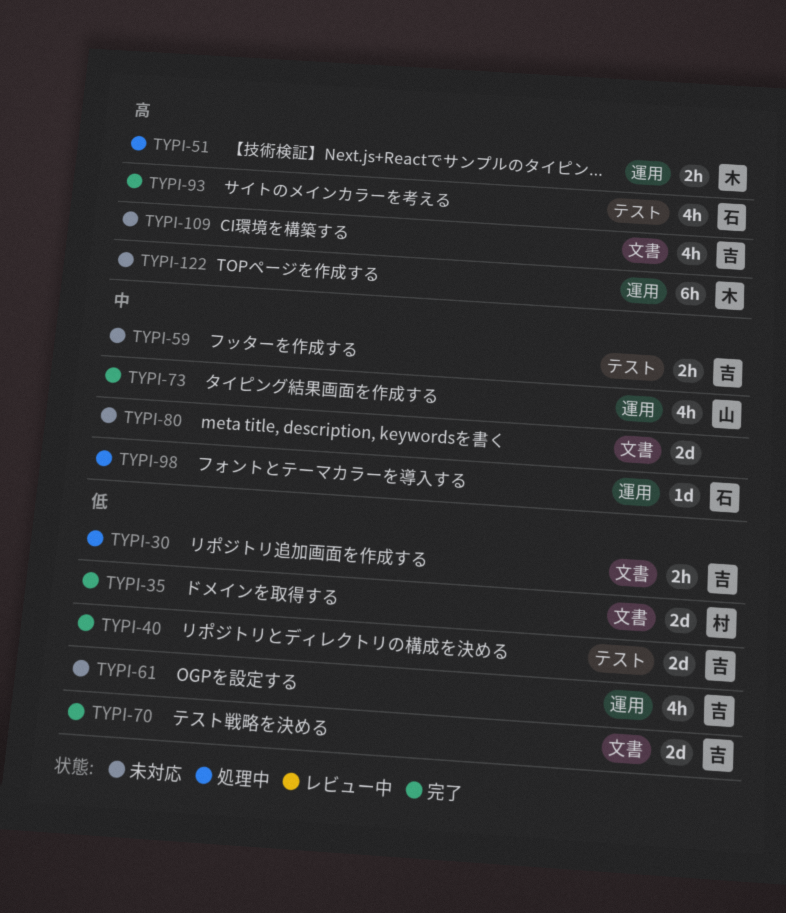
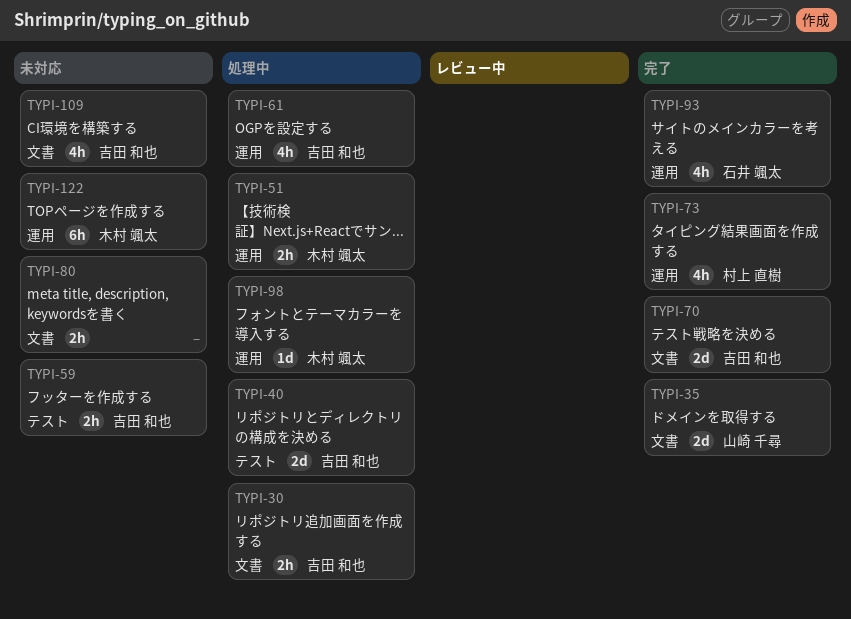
TYPI-35, owner: 村上 直樹 -> 山崎 千尋
TYPI-40, status: 完了 -> 処理中
TYPI-61, status: 未対応 -> 処理中
TYPI-73, owner: 山崎 千尋 -> 村上 直樹
TYPI-80, estimate: 2d -> 2h
TYPI-93, label: テスト -> 運用
TYPI-98, owner: 石井 颯太 -> 木村 颯太

